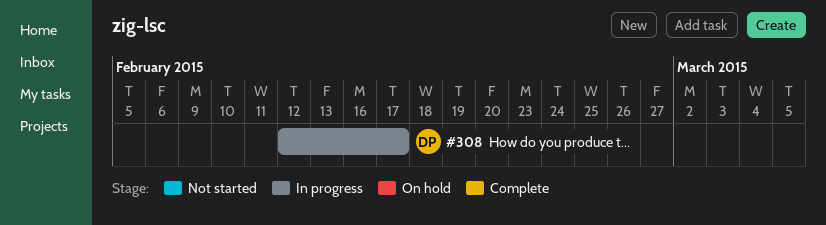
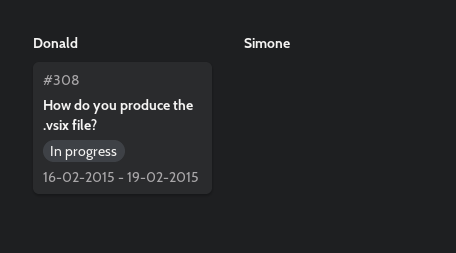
#308, start: Feb 12 -> Feb 16
#308, due: Feb 17 -> Feb 19

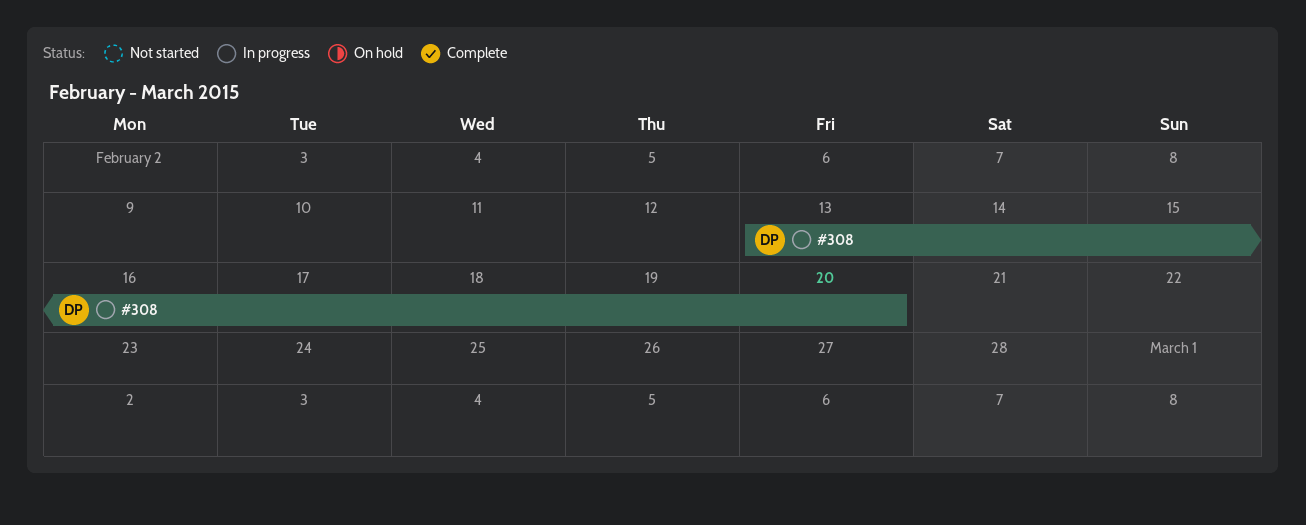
#308, start: Feb 16 -> Feb 13
#308, due: Feb 19 -> Feb 20

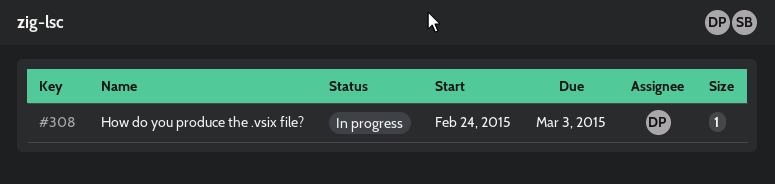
#308, start: Feb 13 -> Feb 24
#308, due: Feb 20 -> Mar 3

